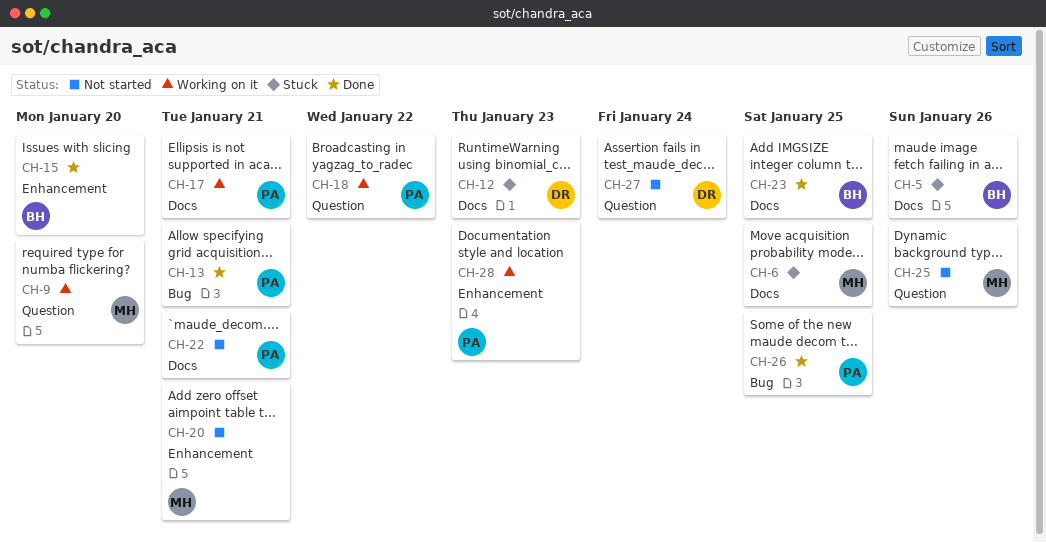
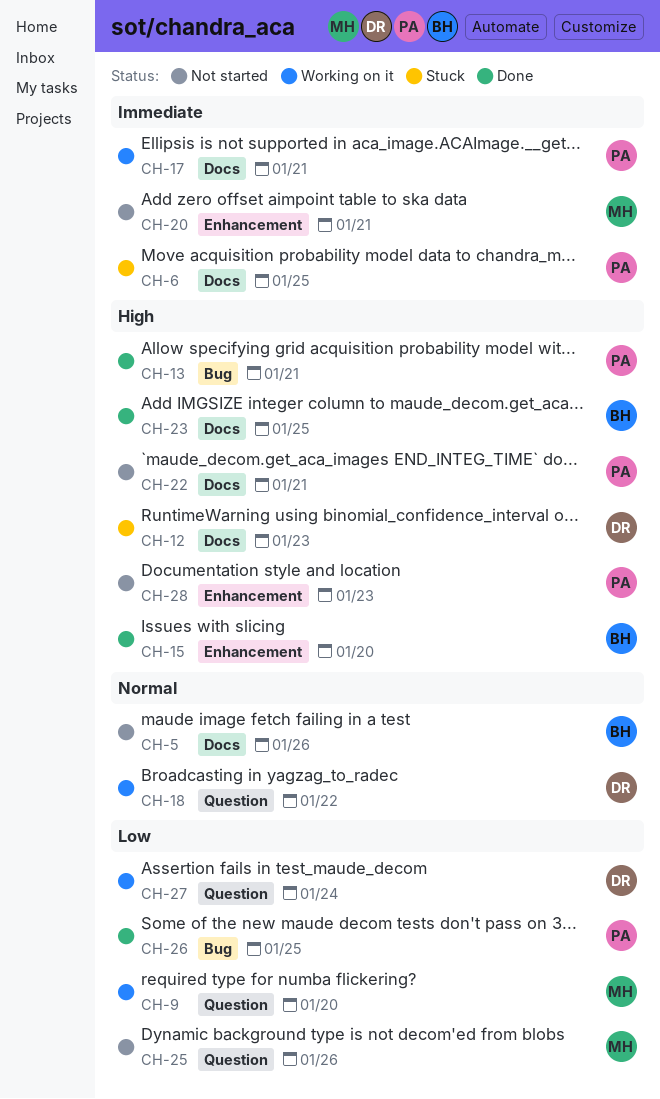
CH-5, status: Stuck -> Not started
CH-6, owner: MH -> PA
CH-18, owner: PA -> DR
CH-27, status: Not started -> Working on it
CH-28, status: Working on it -> Not started

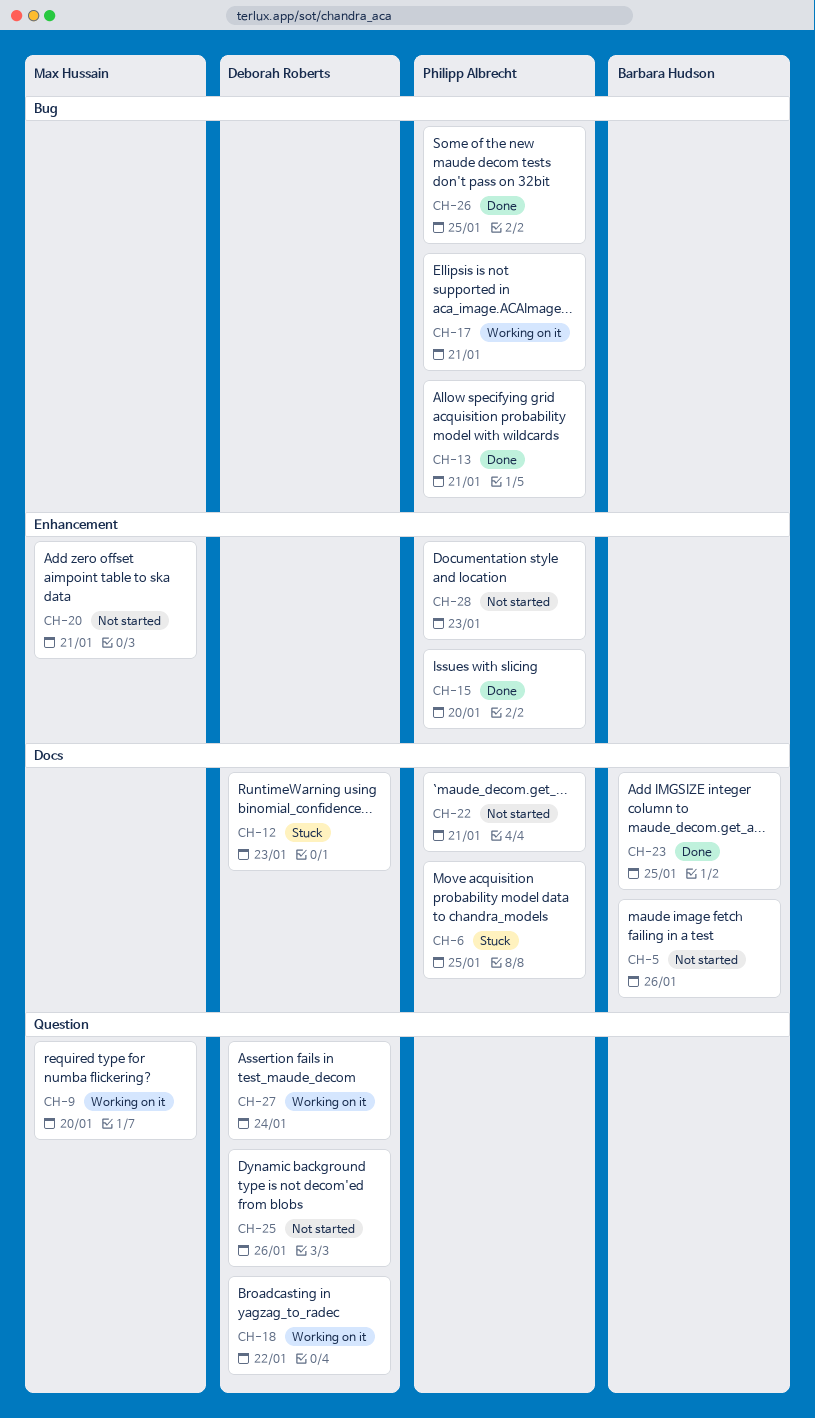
CH-15, owner: Barbara Hudson -> Philipp Albrecht
CH-17, label: Docs -> Bug
CH-25, owner: Max Hussain -> Deborah Roberts

